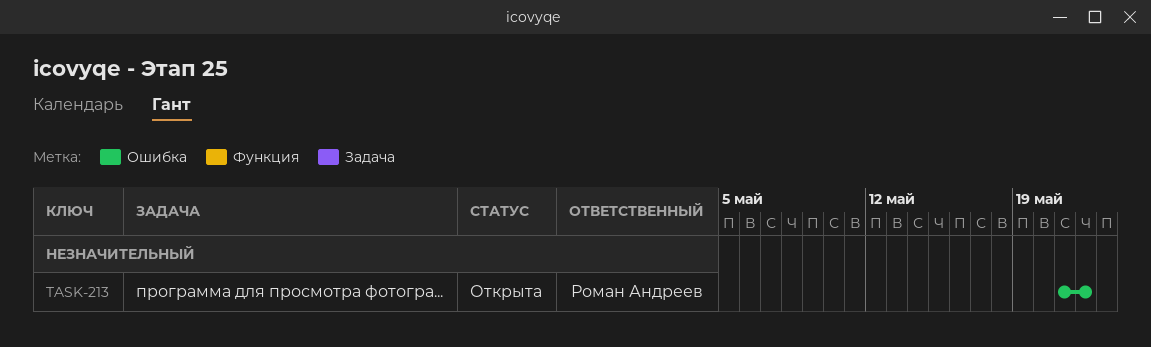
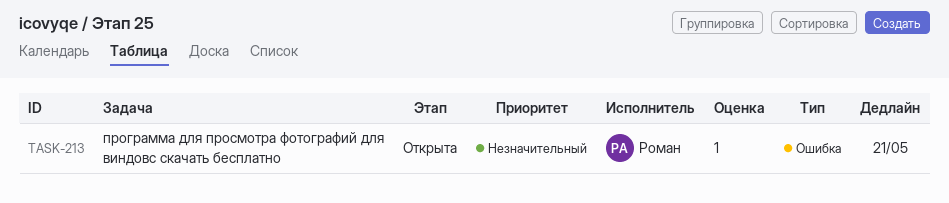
TASK-213, due: May 22 -> May 21

